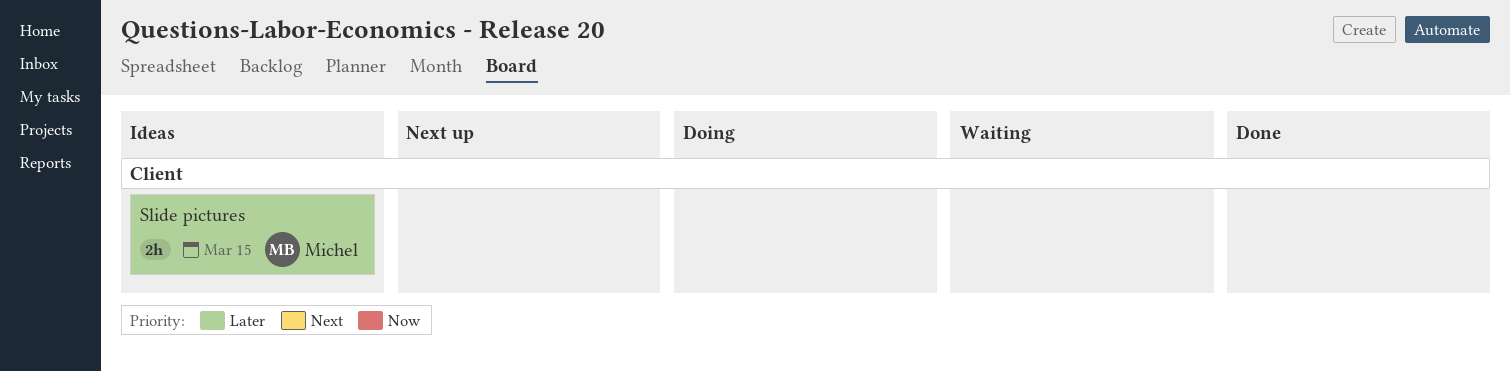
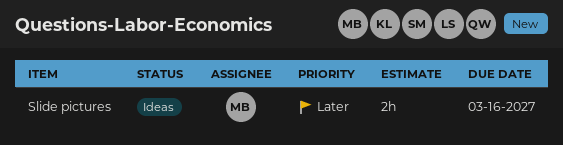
Slide pictures, due: Mar 15 -> Mar 16

